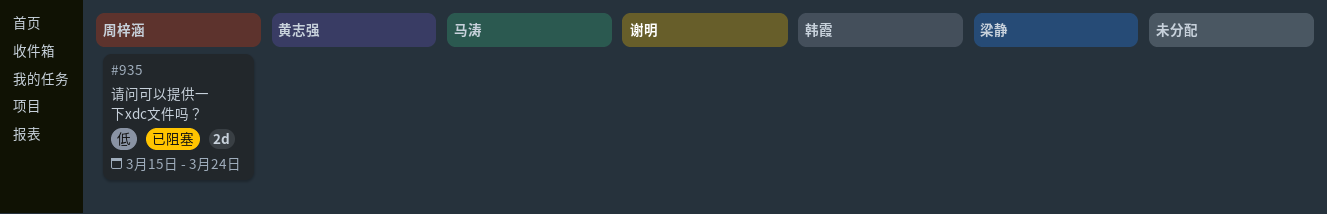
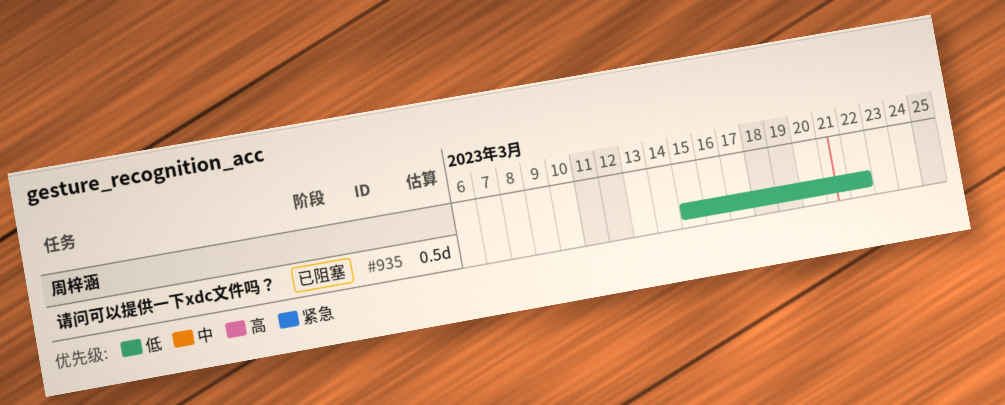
#935, estimate: 2d -> 0.5d
#935, due: Mar 24 -> Mar 22

